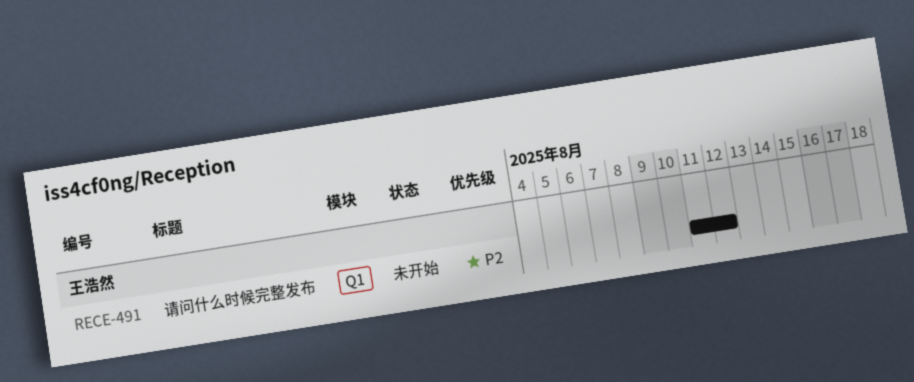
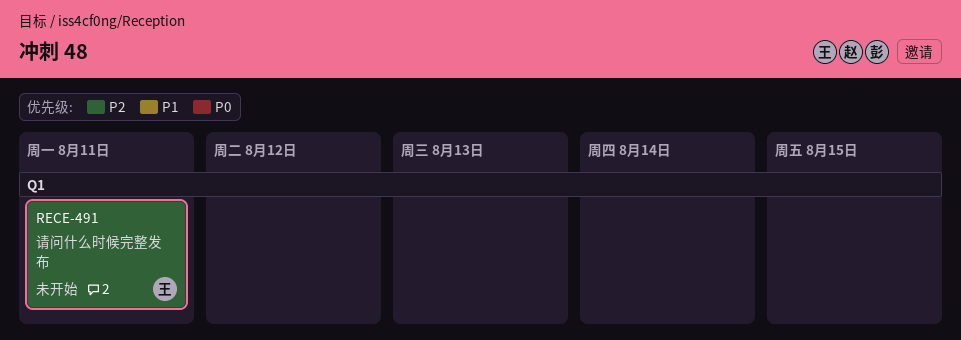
RECE-491, due: Aug 12 -> Aug 11

